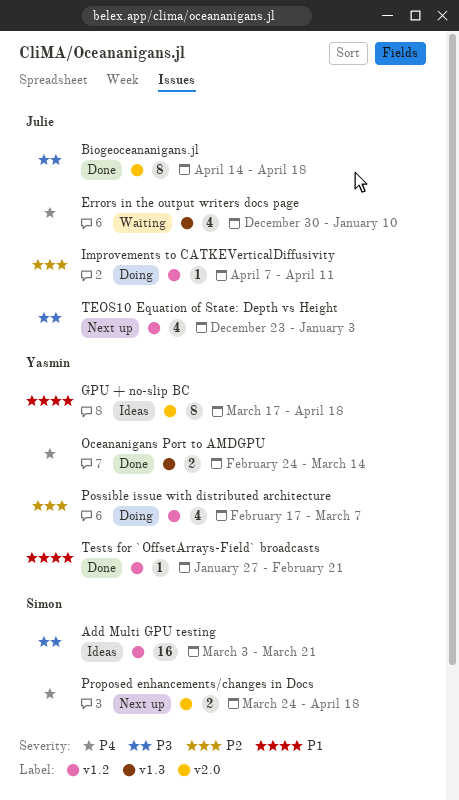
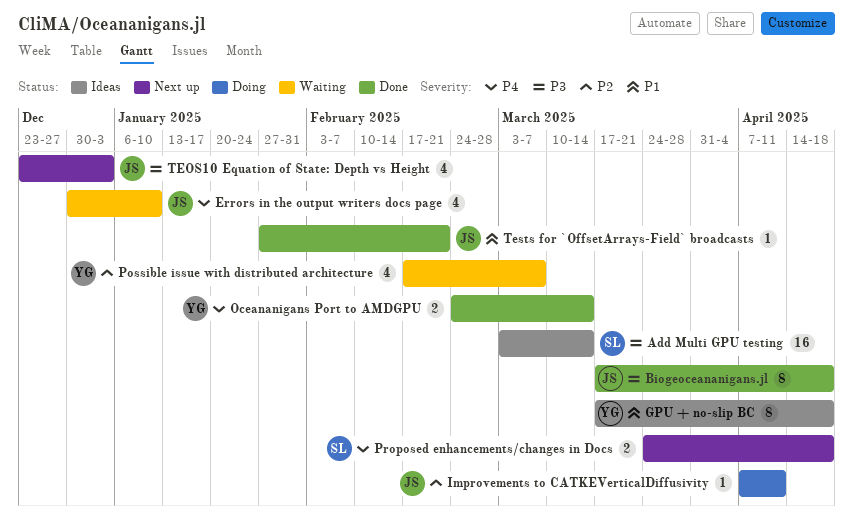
Add Multi GPU testing, due: Mar 21 -> Mar 14
Biogeoceananigans.jl, start: Apr 14 -> Mar 17
Possible issue with distributed architecture, status: Doing -> Waiting
Tests for `OffsetArrays-Field` broadcasts, owner: Yasmin -> Julie

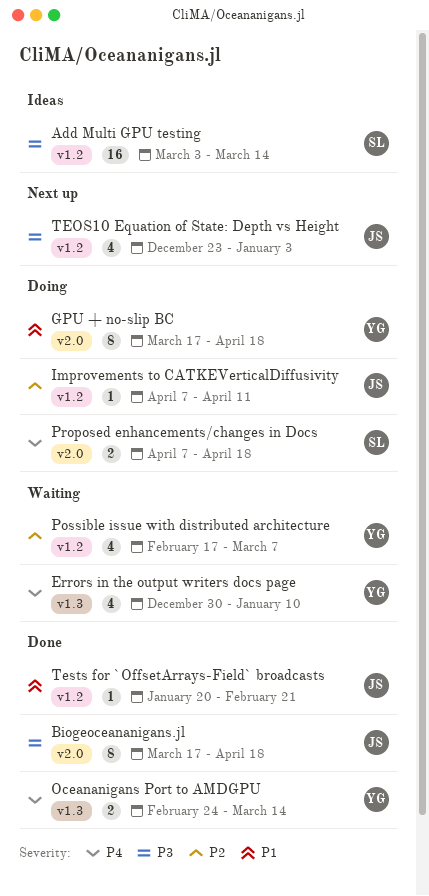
Errors in the output writers docs page, owner: JS -> YG
GPU + no-slip BC, status: Ideas -> Doing
Proposed enhancements/changes in Docs, status: Next up -> Doing
Proposed enhancements/changes in Docs, start: Mar 24 -> Apr 7
Tests for `OffsetArrays-Field` broadcasts, start: Jan 27 -> Jan 20

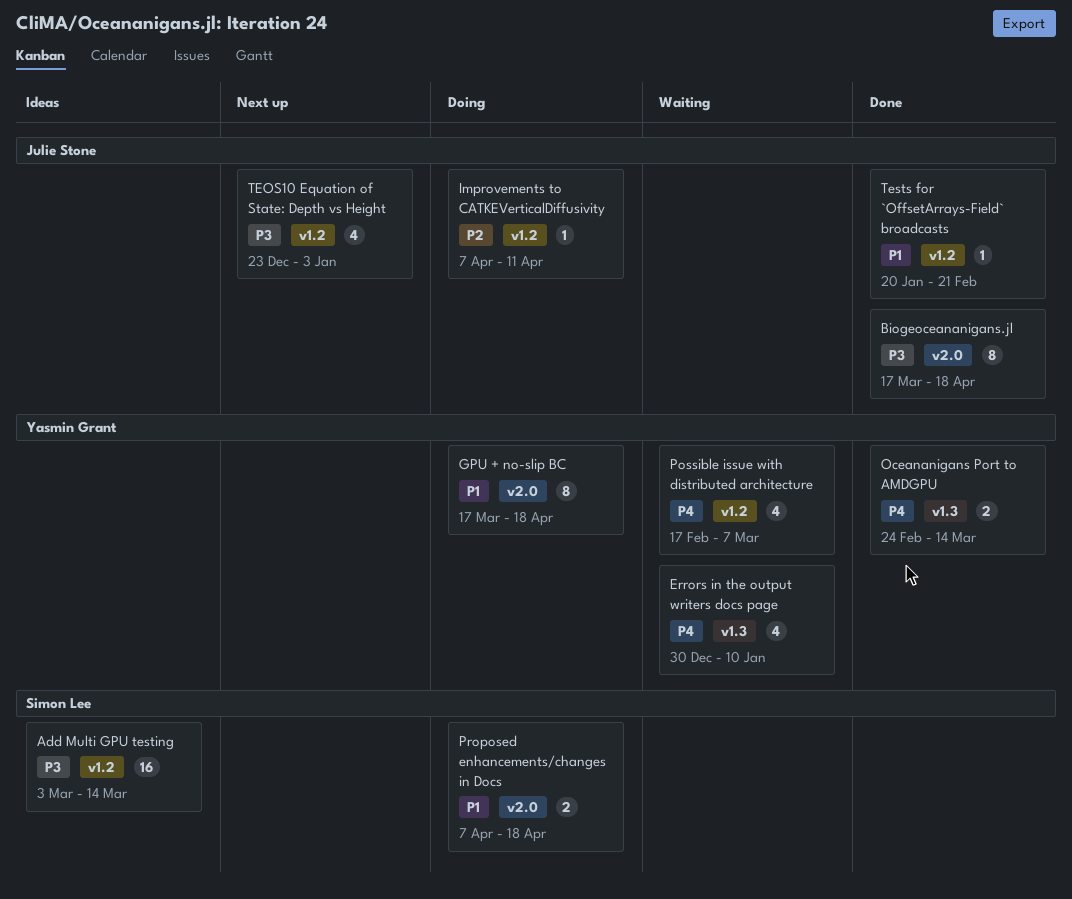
Possible issue with distributed architecture, priority: P2 -> P4
Proposed enhancements/changes in Docs, priority: P4 -> P1

